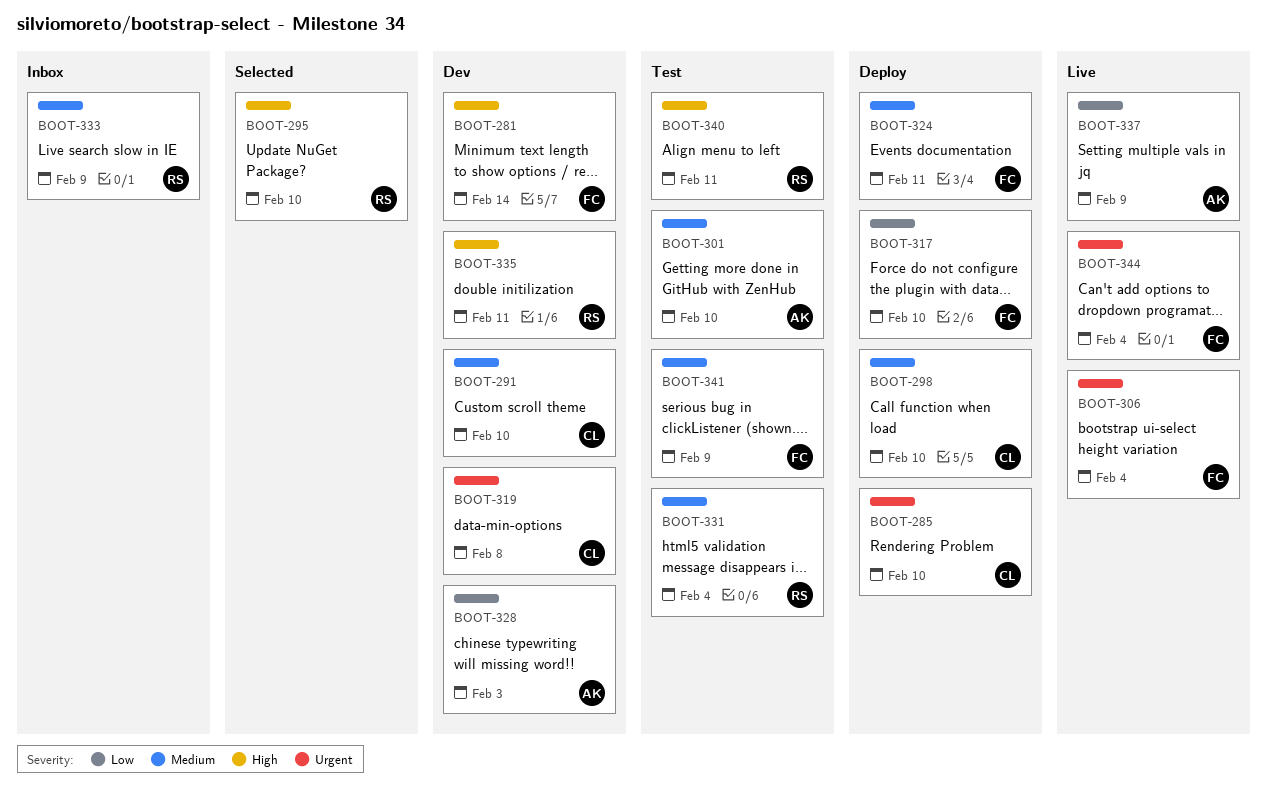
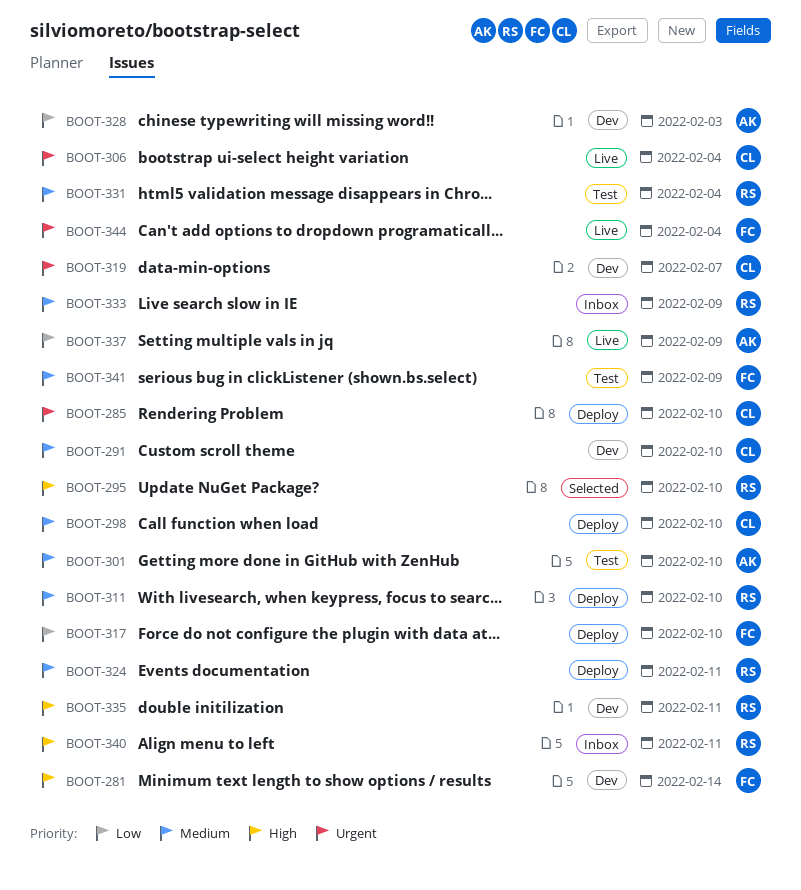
BOOT-306, owner: FC -> CL
BOOT-311: none -> present
BOOT-319, due: Feb 8 -> Feb 7
BOOT-324, owner: FC -> RS
BOOT-340, status: Test -> Inbox

